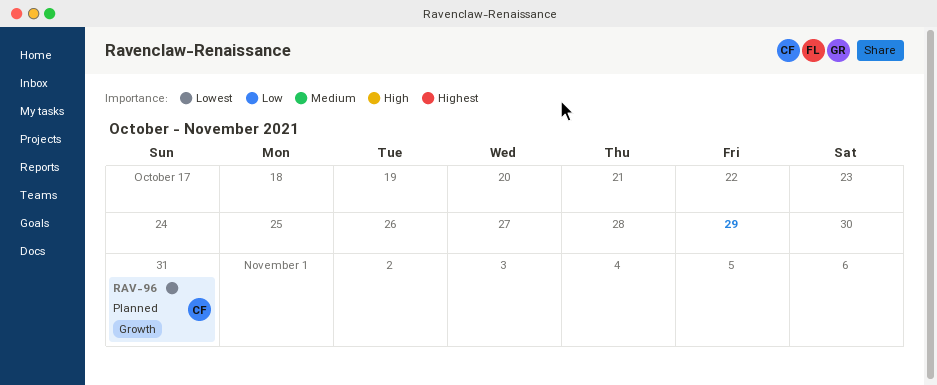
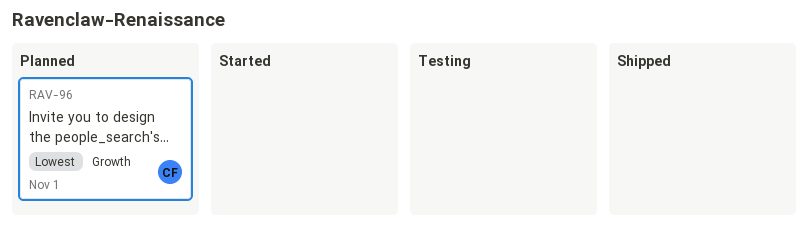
RAV-96, due: Oct 31 -> Nov 1

